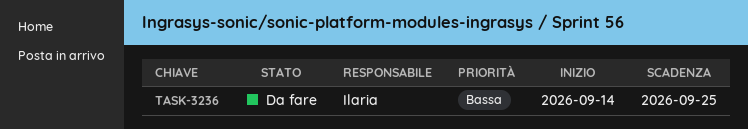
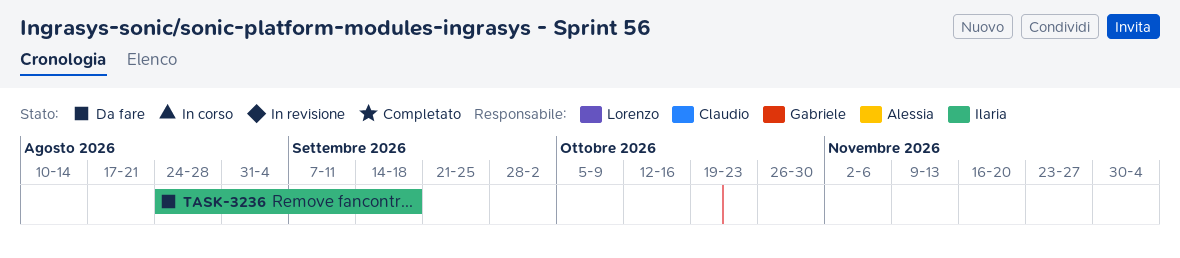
TASK-3236, start: Sep 14 -> Aug 24
TASK-3236, due: Sep 25 -> Sep 18

